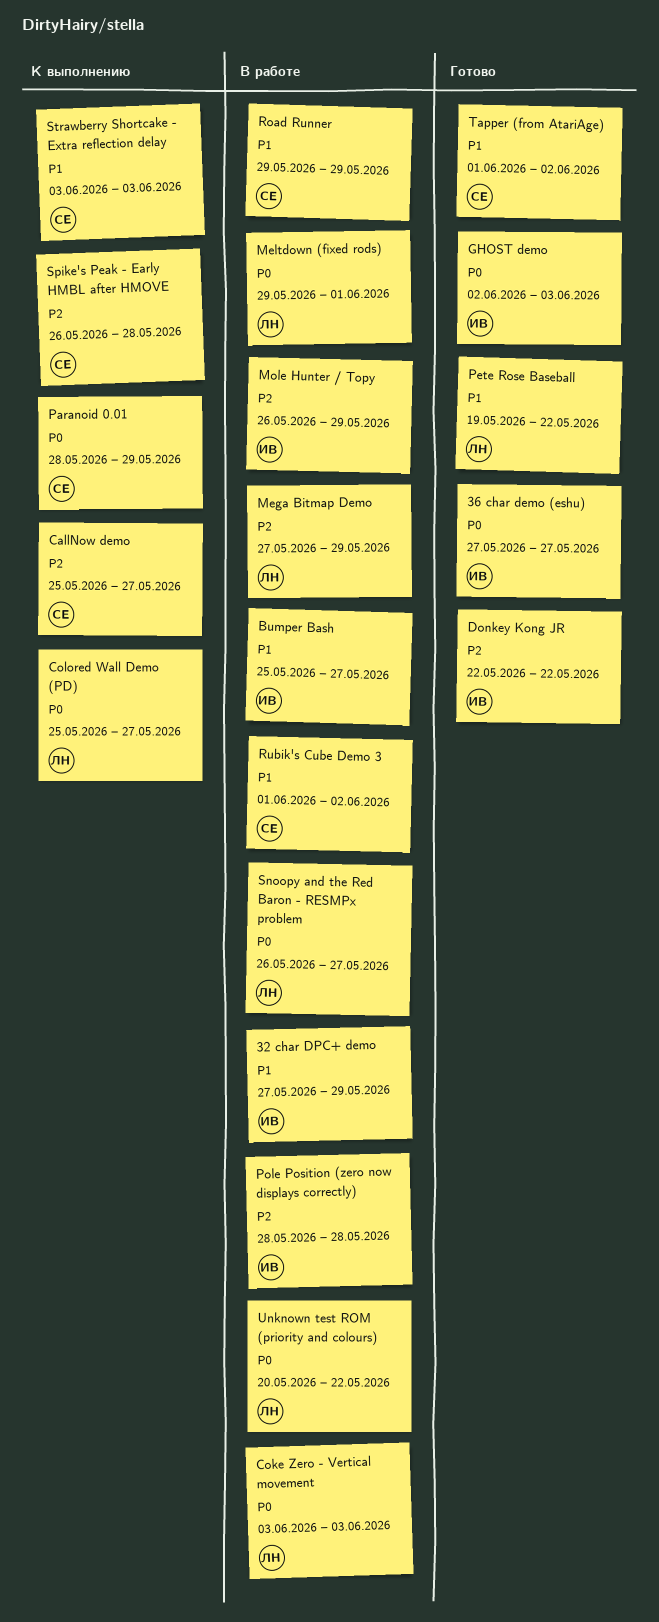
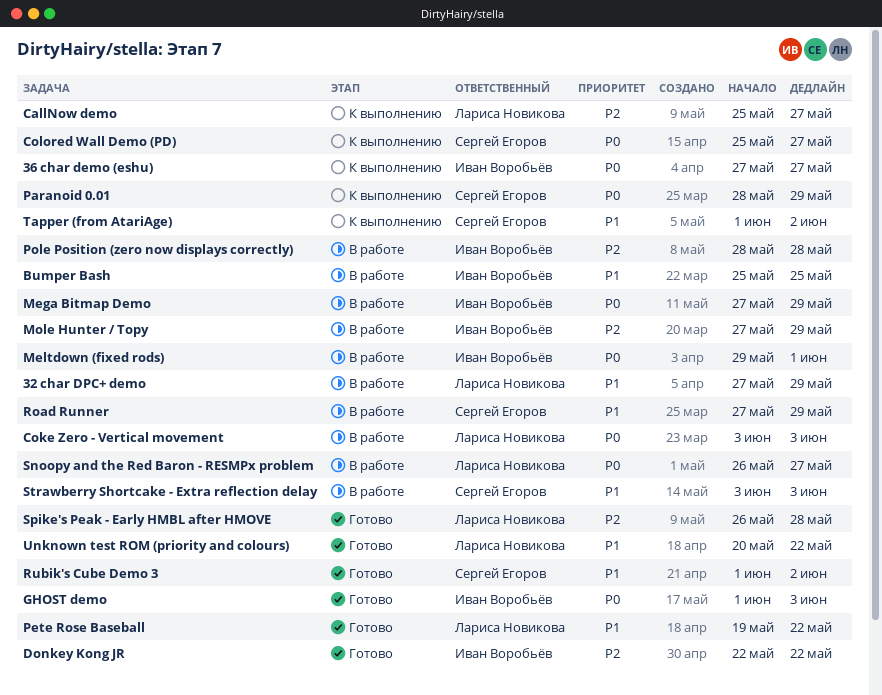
32 char DPC+ demo, owner: Иван Воробьёв -> Лариса Новикова
36 char demo (eshu), status: Готово -> К выполнению
Bumper Bash, due: May 27 -> May 25
CallNow demo, owner: Сергей Егоров -> Лариса Новикова
Colored Wall Demo (PD), owner: Лариса Новикова -> Сергей Егоров
GHOST demo, start: Jun 2 -> Jun 1
Mega Bitmap Demo, owner: Лариса Новикова -> Иван Воробьёв
Mega Bitmap Demo, priority: P2 -> P0
Meltdown (fixed rods), owner: Лариса Новикова -> Иван Воробьёв
Mole Hunter / Topy, start: May 26 -> May 27
Road Runner, start: May 29 -> May 27
Rubik's Cube Demo 3, status: В работе -> Готово
Spike's Peak - Early HMBL after HMOVE, status: К выполнению -> Готово
Spike's Peak - Early HMBL after HMOVE, owner: Сергей Егоров -> Лариса Новикова
Strawberry Shortcake - Extra reflection delay, status: К выполнению -> В работе
Tapper (from AtariAge), status: Готово -> К выполнению
Unknown test ROM (priority and colours), status: В работе -> Готово
Unknown test ROM (priority and colours), priority: P0 -> P1

